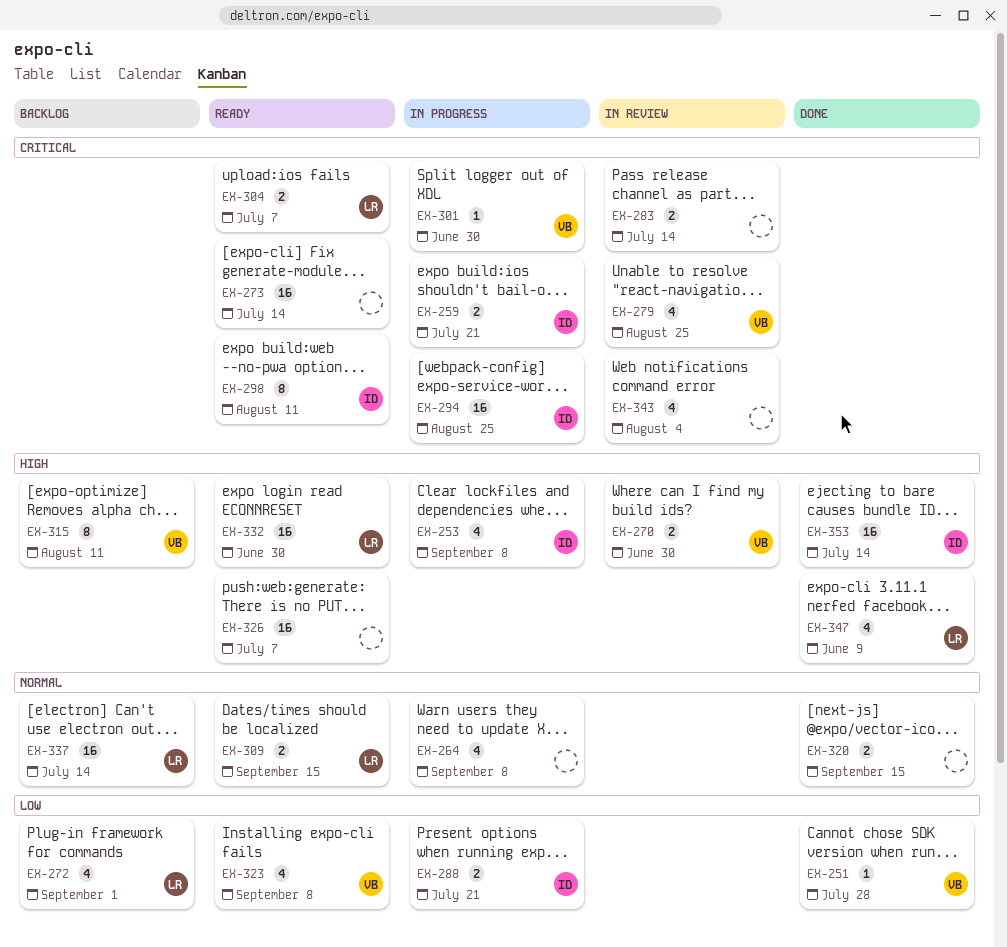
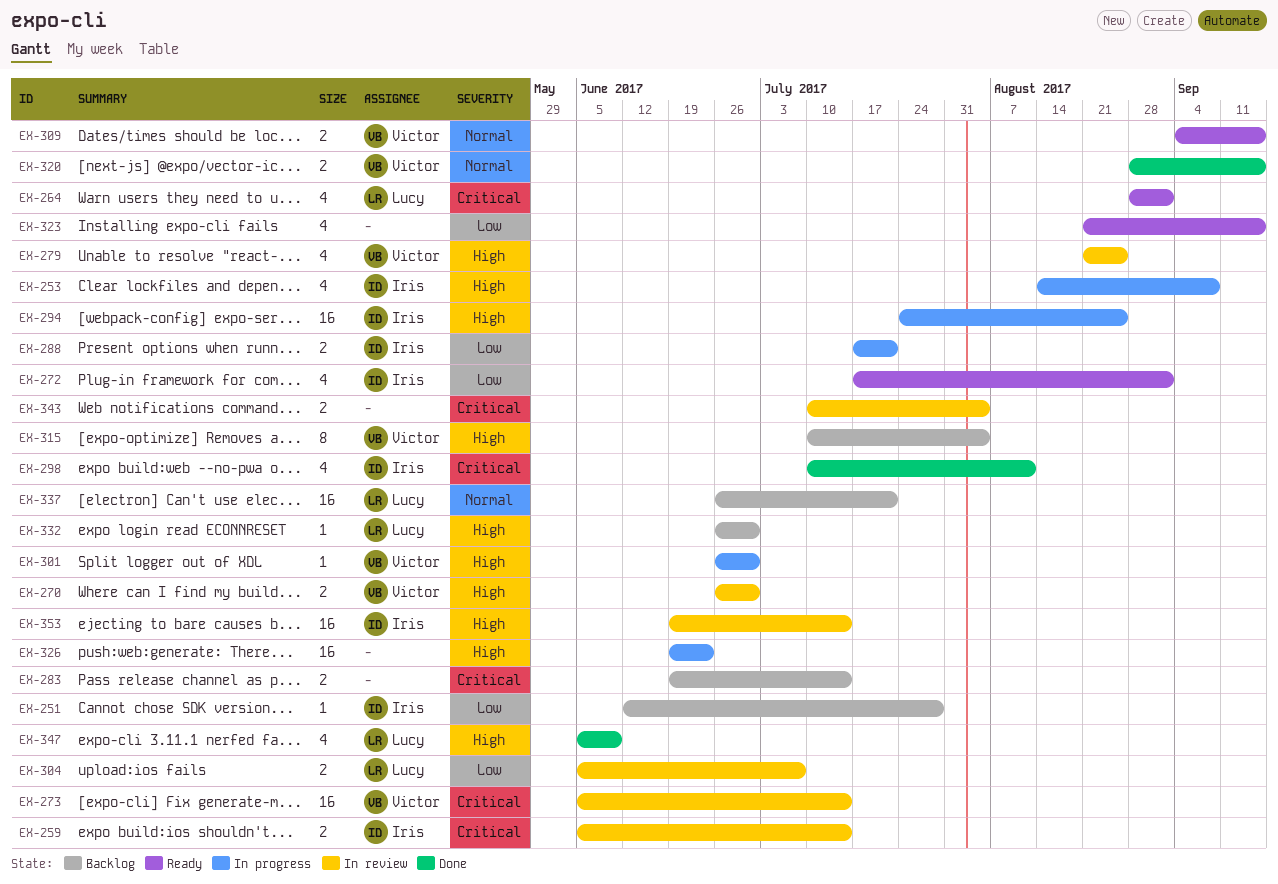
EX-251, status: Done -> Backlog
EX-251, owner: Victor -> Iris
EX-259, status: In progress -> In review
EX-259, due: Jul 21 -> Jul 14
EX-264, status: In progress -> Ready
EX-264, owner: none -> Lucy
EX-264, priority: Normal -> Critical
EX-264, due: Sep 8 -> Sep 1
EX-272, status: Backlog -> Ready
EX-272, owner: Lucy -> Iris
EX-273, status: Ready -> In review
EX-273, owner: none -> Victor
EX-279, priority: Critical -> High
EX-283, status: In review -> Backlog
EX-294, priority: Critical -> High
EX-298, status: Ready -> Done
EX-298, estimate: 8 -> 4
EX-301, priority: Critical -> High
EX-304, status: Ready -> In review
EX-304, priority: Critical -> Low
EX-309, owner: Lucy -> Victor
EX-315, due: Aug 11 -> Aug 4
EX-320, owner: none -> Victor
EX-323, owner: Victor -> none
EX-323, due: Sep 8 -> Sep 15
EX-326, status: Ready -> In progress
EX-326, due: Jul 7 -> Jun 23
EX-332, status: Ready -> Backlog
EX-332, estimate: 16 -> 1
EX-337, due: Jul 14 -> Jul 21
EX-343, estimate: 4 -> 2
EX-353, status: Done -> In review

